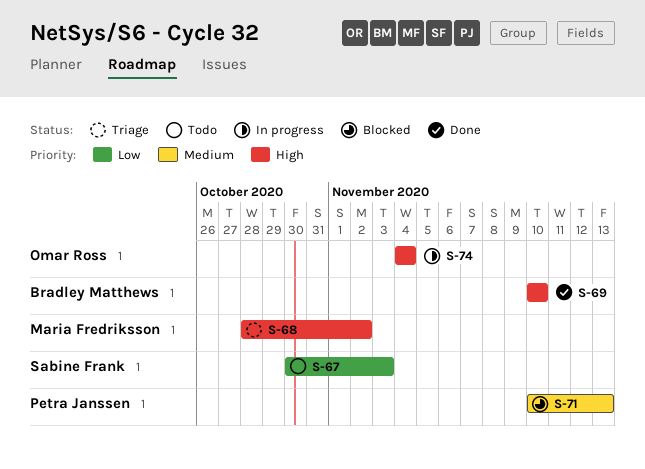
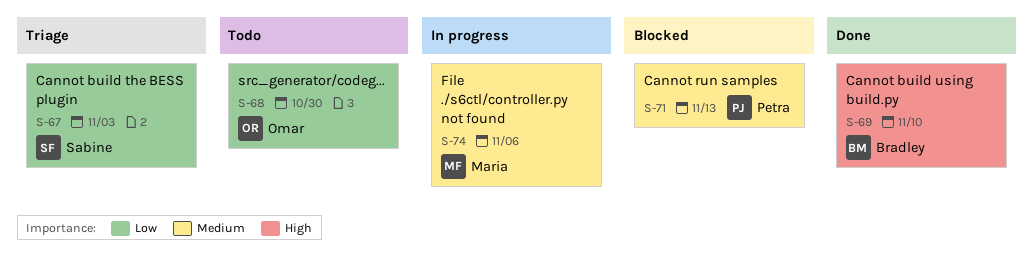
S-67, status: Todo -> Triage
S-68, status: Triage -> Todo
S-68, owner: Maria Fredriksson -> Omar Ross
S-68, priority: High -> Low
S-68, due: Nov 2 -> Oct 30
S-74, owner: Omar Ross -> Maria Fredriksson
S-74, priority: High -> Medium
S-74, due: Nov 4 -> Nov 6

